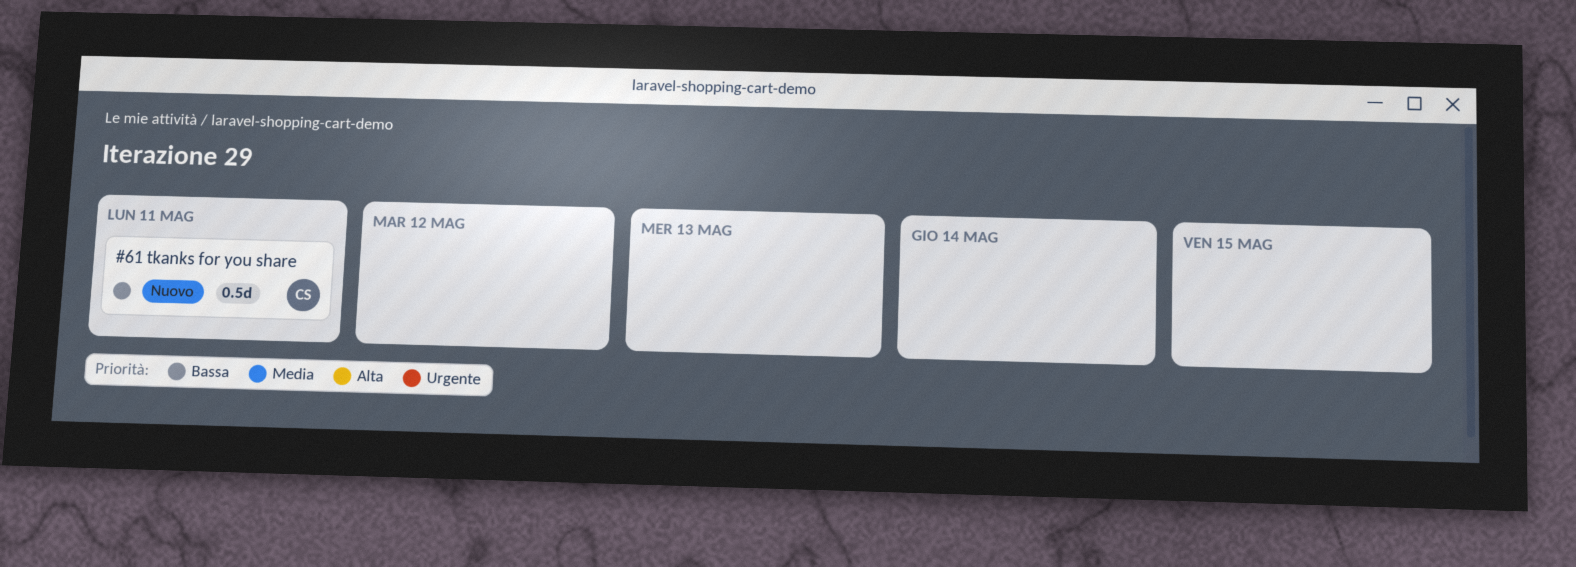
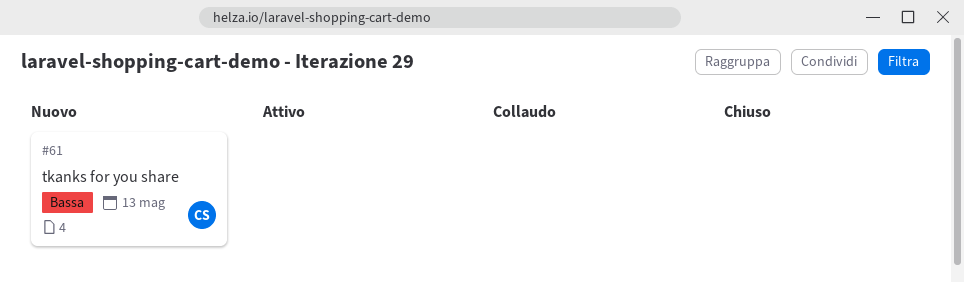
#61, due: May 11 -> May 13

